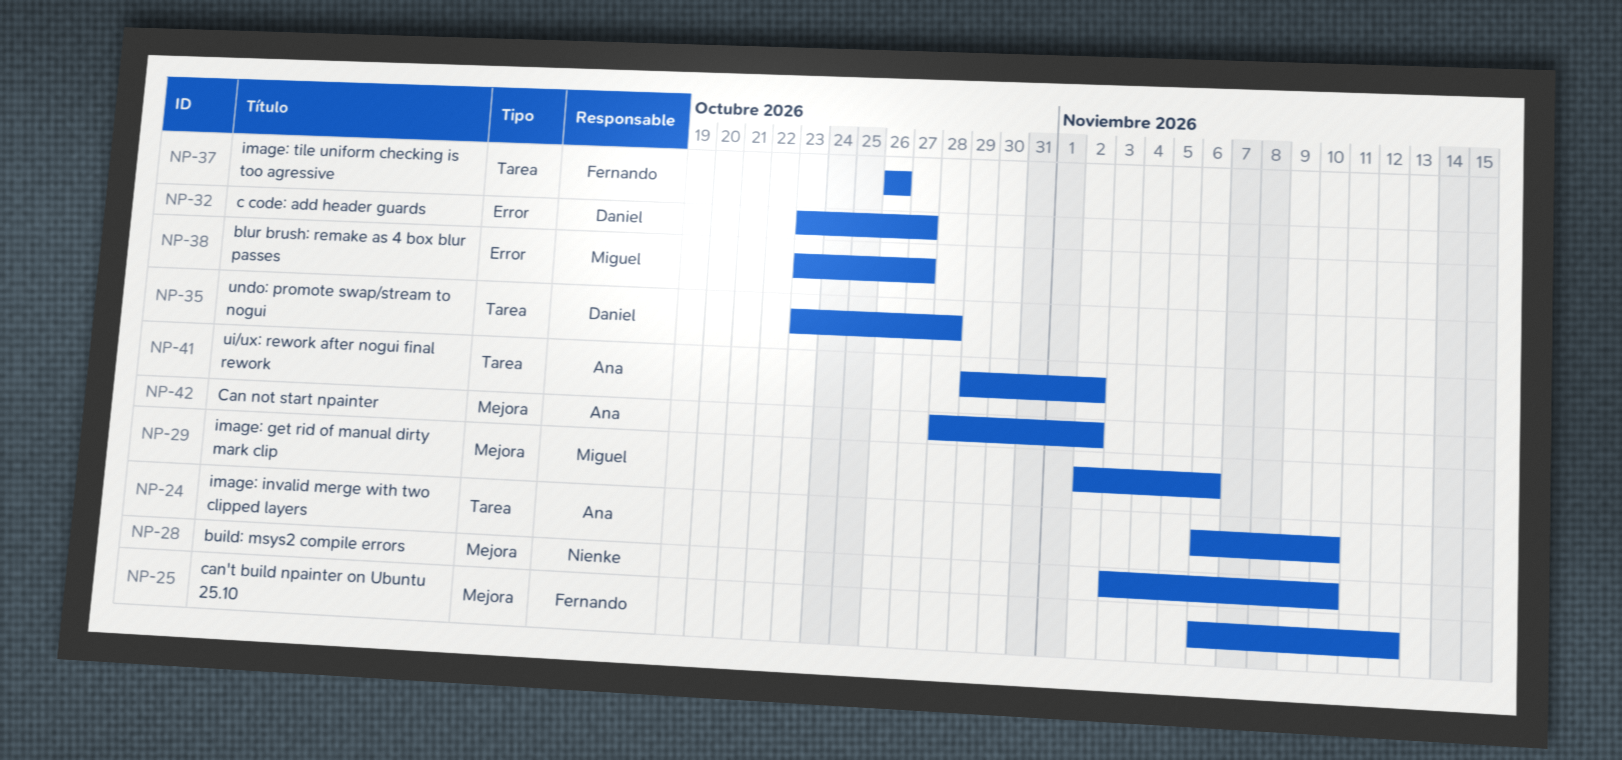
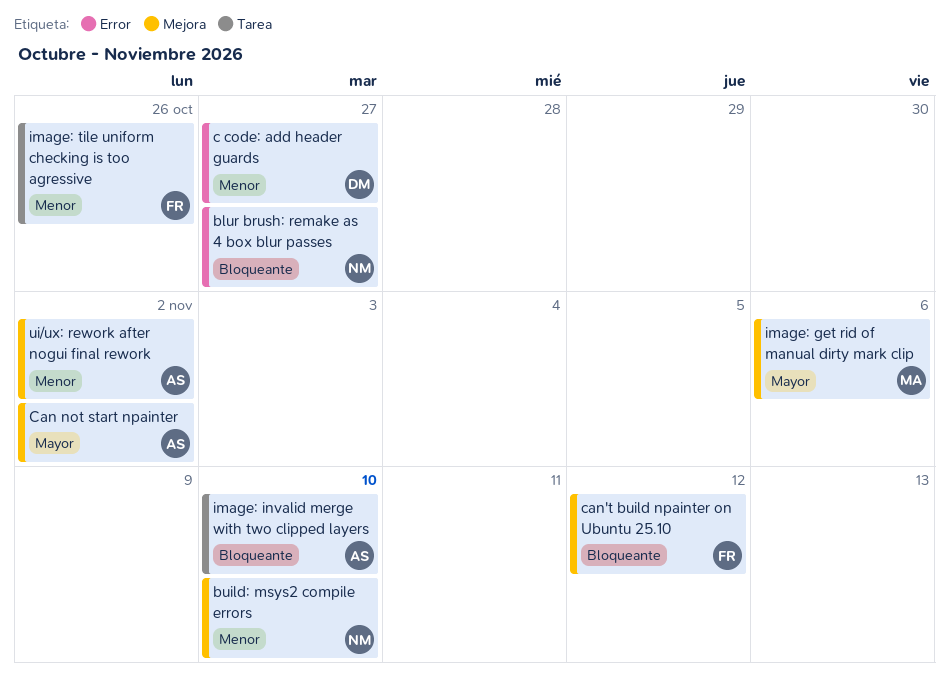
blur brush: remake as 4 box blur passes, owner: Miguel -> Nienke
ui/ux: rework after nogui final rework, label: Tarea -> Mejora
undo: promote swap/stream to nogui: present -> none

